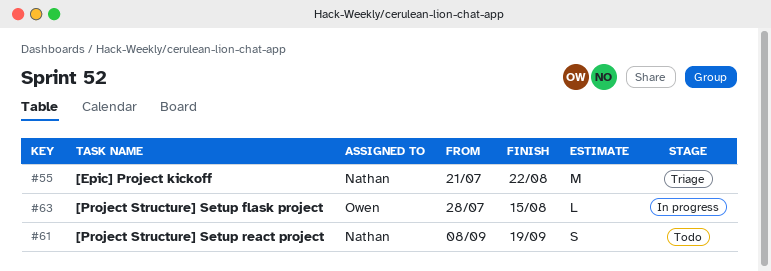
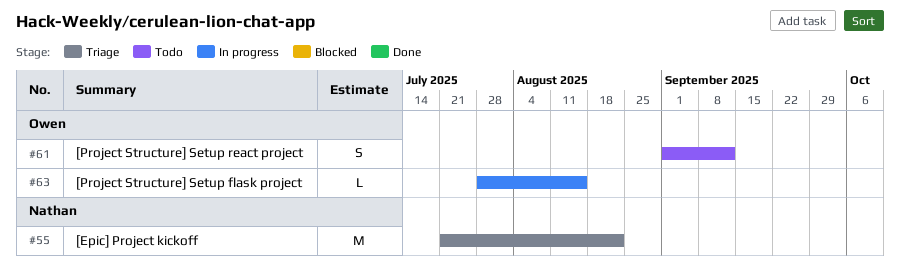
#61, owner: Nathan -> Owen
#61, start: Sep 8 -> Sep 1
#61, due: Sep 19 -> Sep 12

